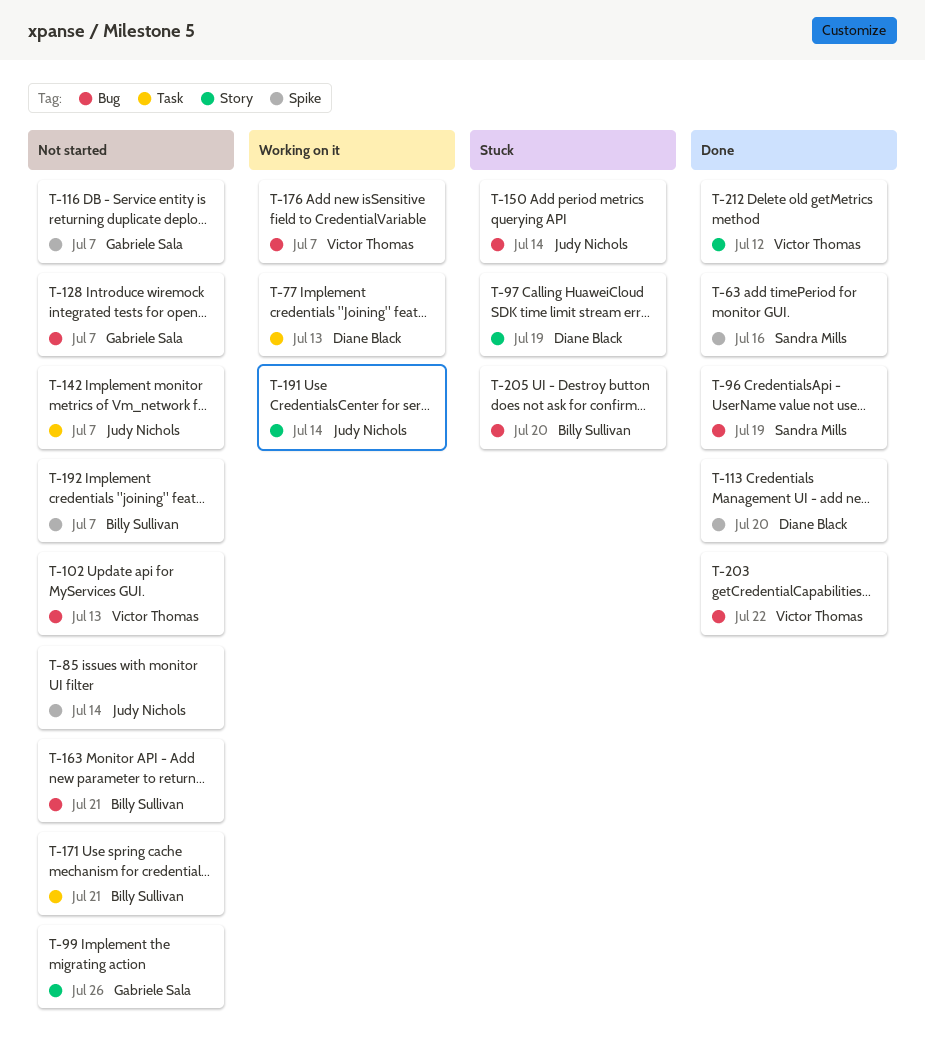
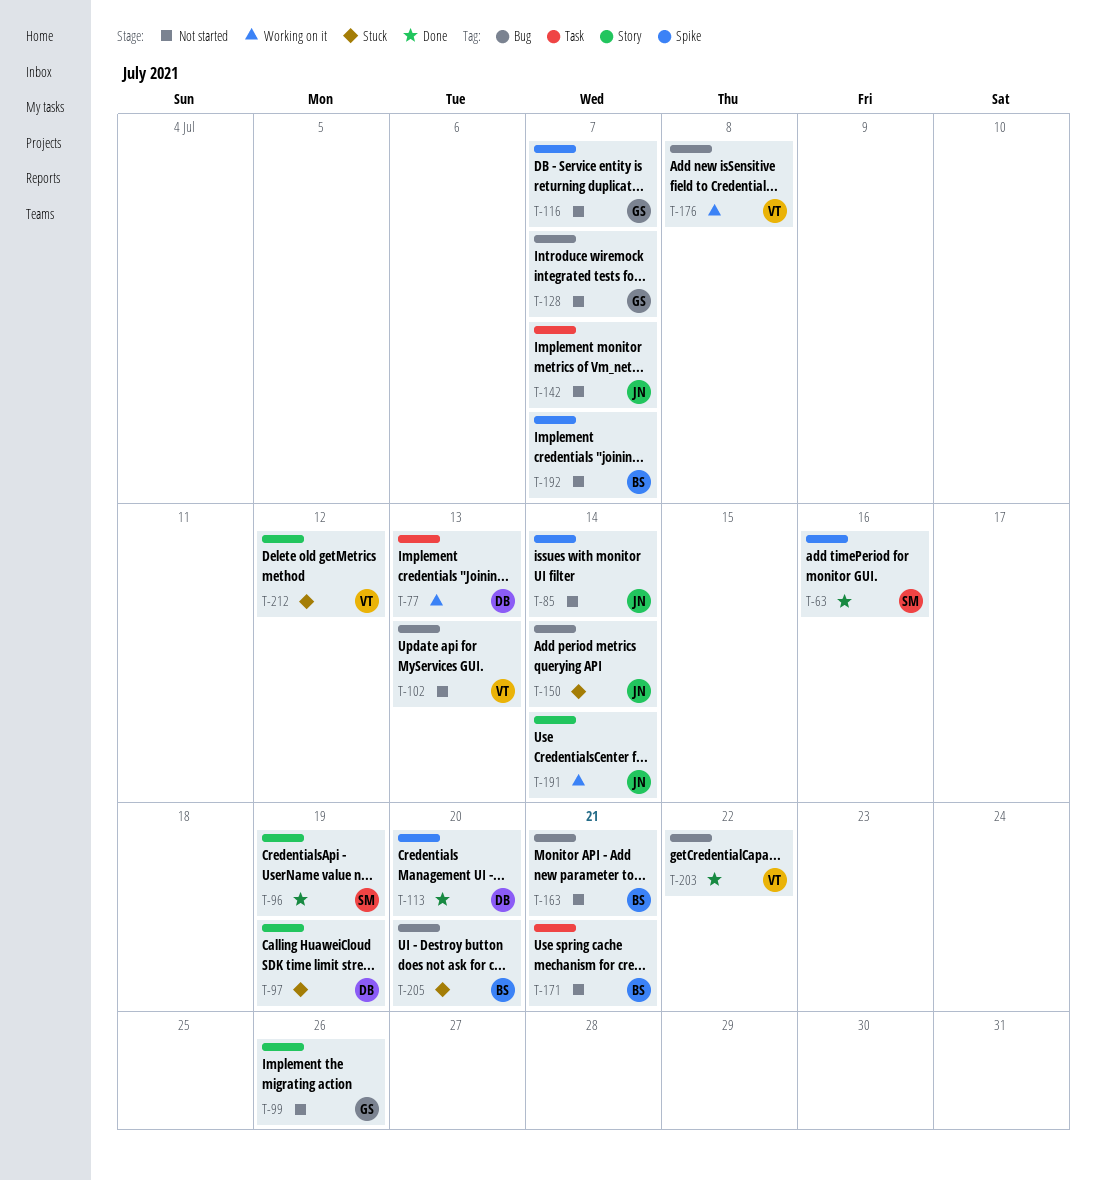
T-96, label: Bug -> Story
T-176, due: Jul 7 -> Jul 8
T-212, status: Done -> Stuck

